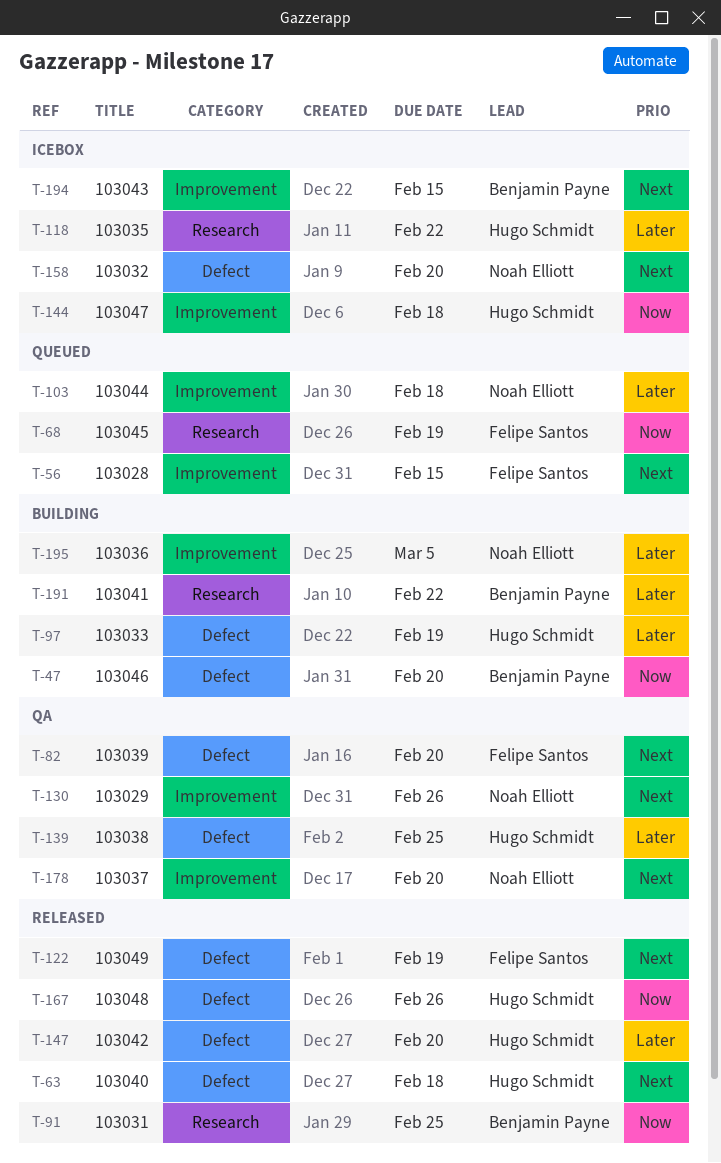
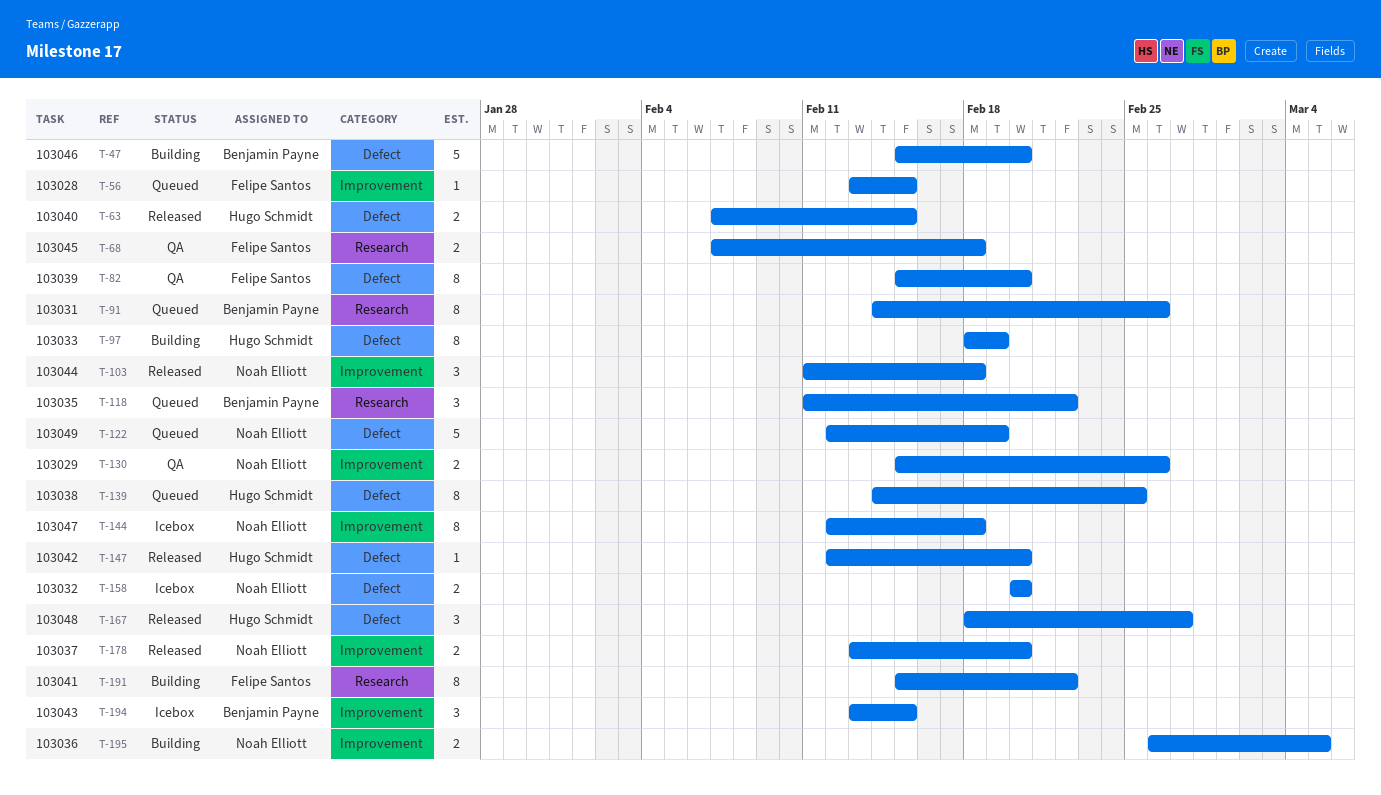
T-63, due: Feb 18 -> Feb 15
T-68, status: Queued -> QA
T-68, due: Feb 19 -> Feb 18
T-91, status: Released -> Queued
T-91, due: Feb 25 -> Feb 26
T-103, status: Queued -> Released
T-118, status: Icebox -> Queued
T-118, owner: Hugo Schmidt -> Benjamin Payne
T-122, status: Released -> Queued
T-122, owner: Felipe Santos -> Noah Elliott
T-139, status: QA -> Queued
T-144, owner: Hugo Schmidt -> Noah Elliott
T-167, due: Feb 26 -> Feb 27
T-178, status: QA -> Released
T-191, owner: Benjamin Payne -> Felipe Santos

